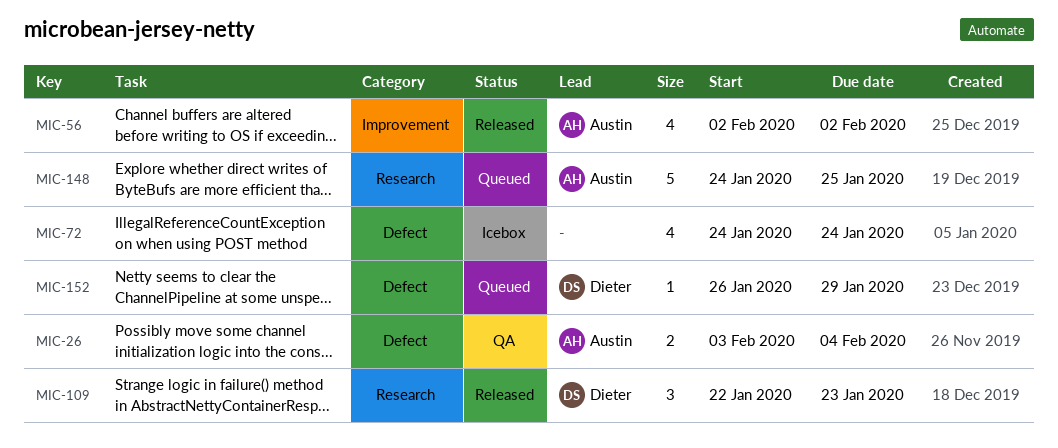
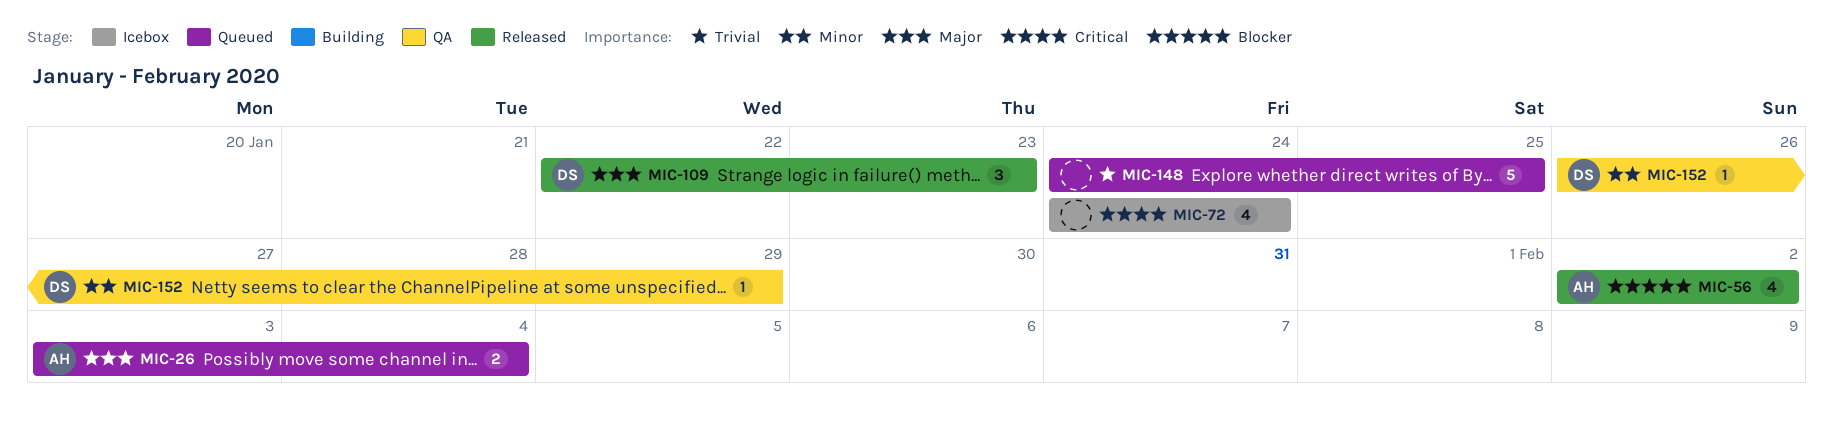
MIC-26, status: QA -> Queued
MIC-148, owner: Austin -> none
MIC-152, status: Queued -> QA

